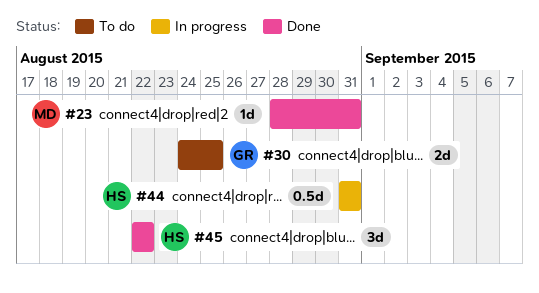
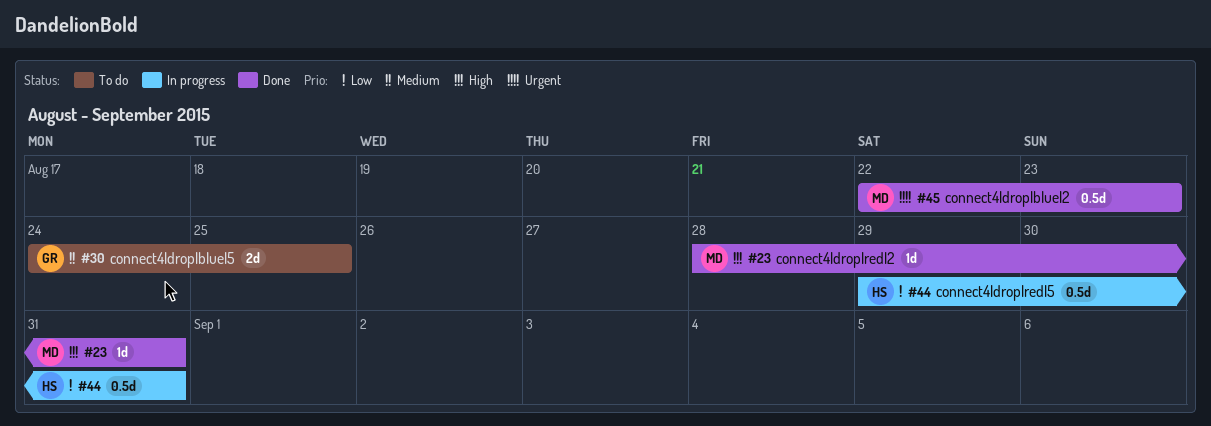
#44, start: Aug 31 -> Aug 29
#45, owner: HS -> MD
#45, estimate: 3d -> 0.5d
#45, due: Aug 22 -> Aug 23

